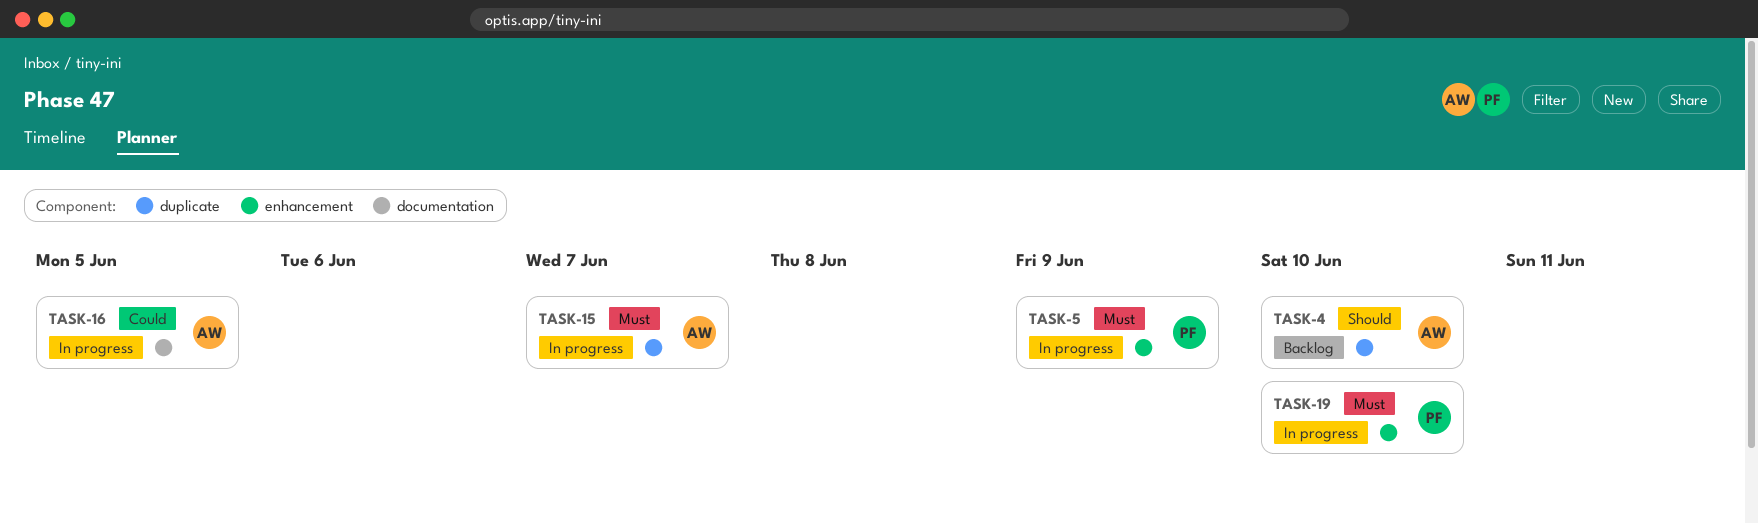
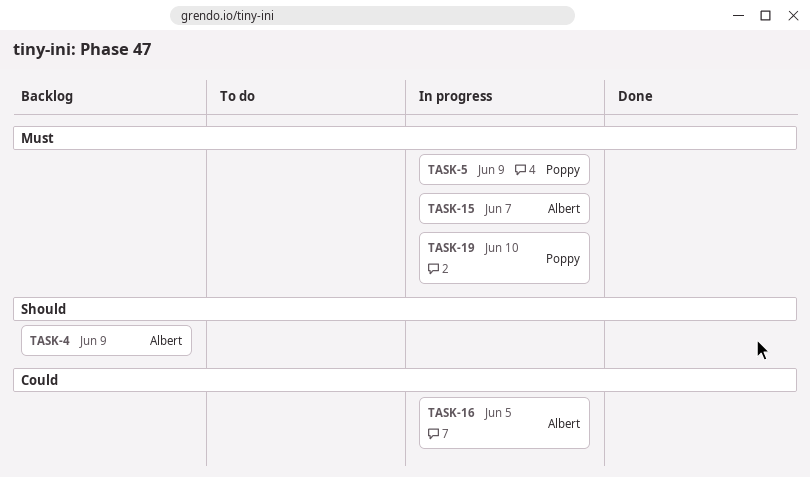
TASK-4, due: Jun 10 -> Jun 9

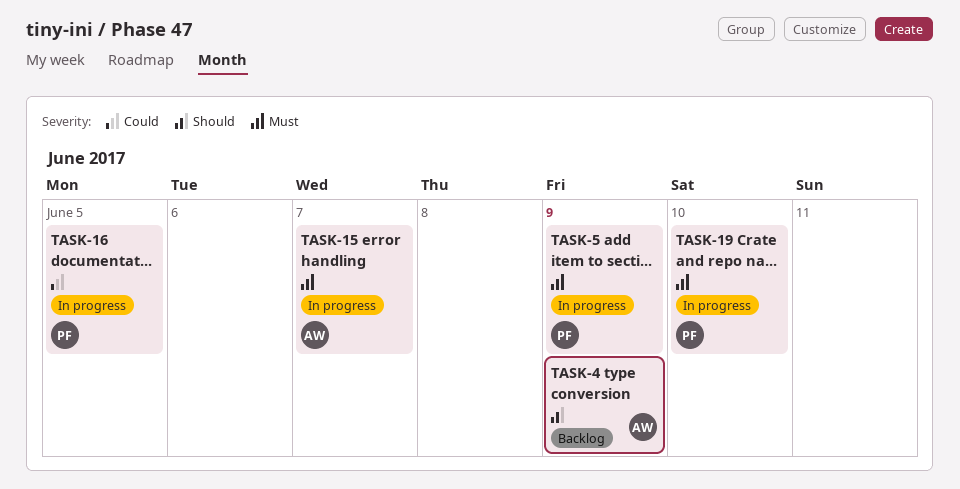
TASK-16, owner: Albert -> Poppy

